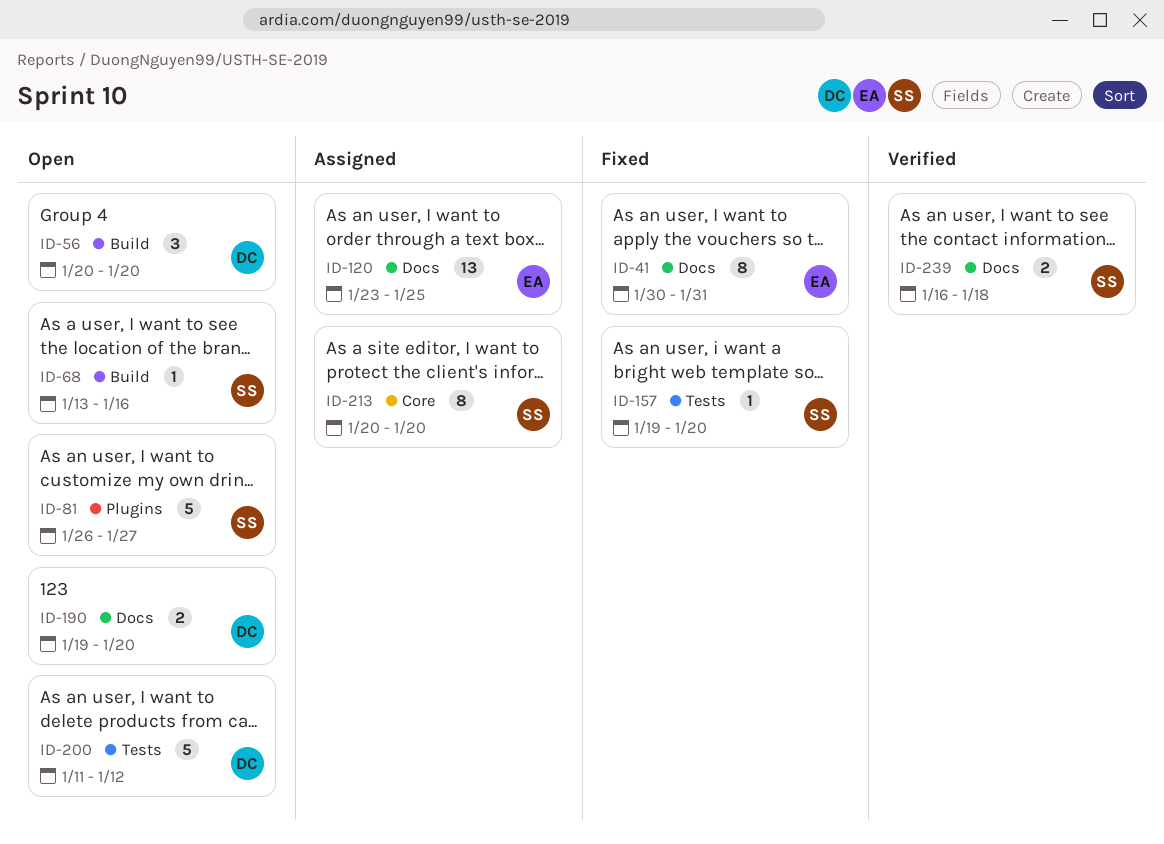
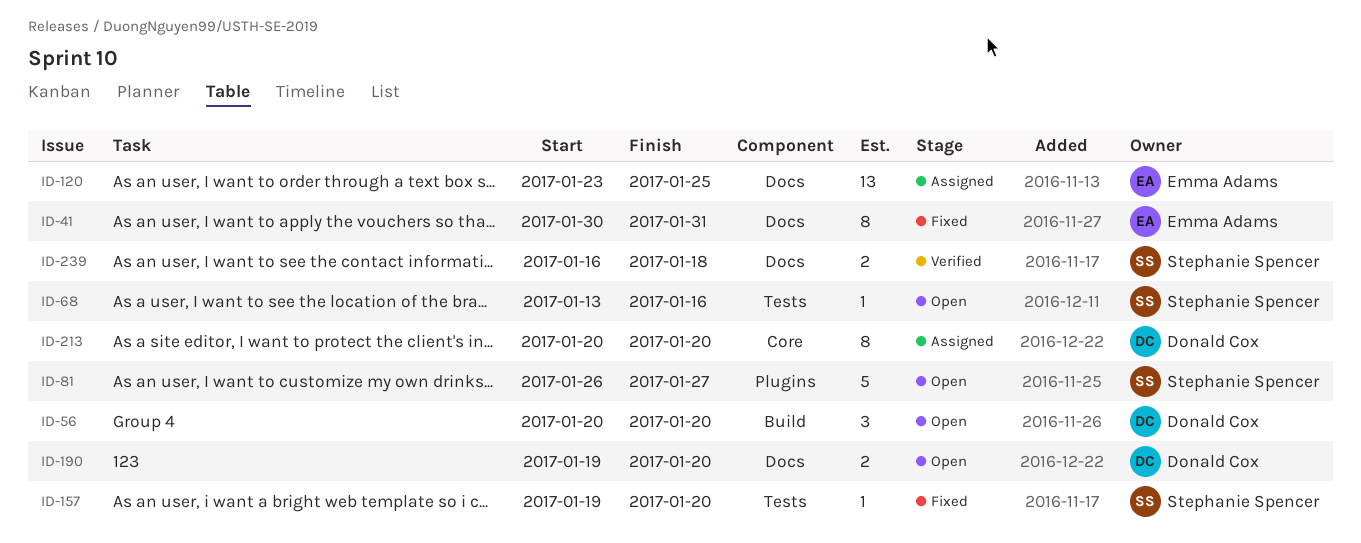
ID-68, label: Build -> Tests
ID-200: present -> none
ID-213, owner: Stephanie Spencer -> Donald Cox

